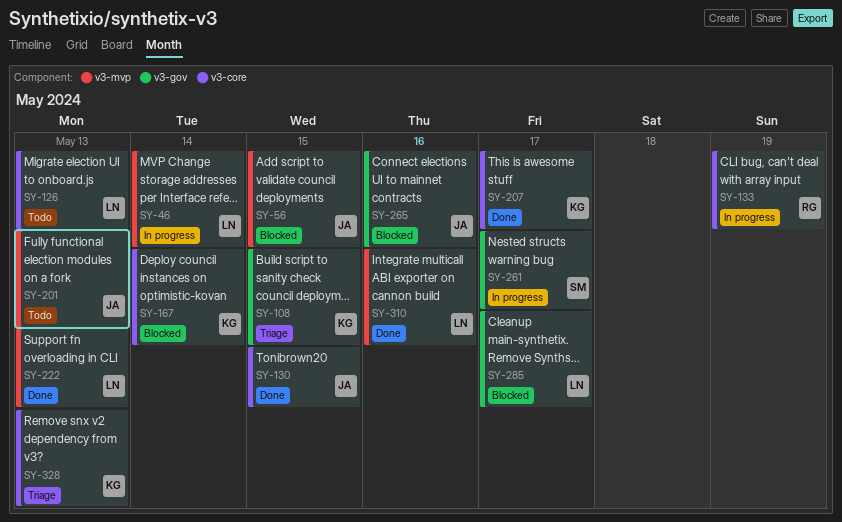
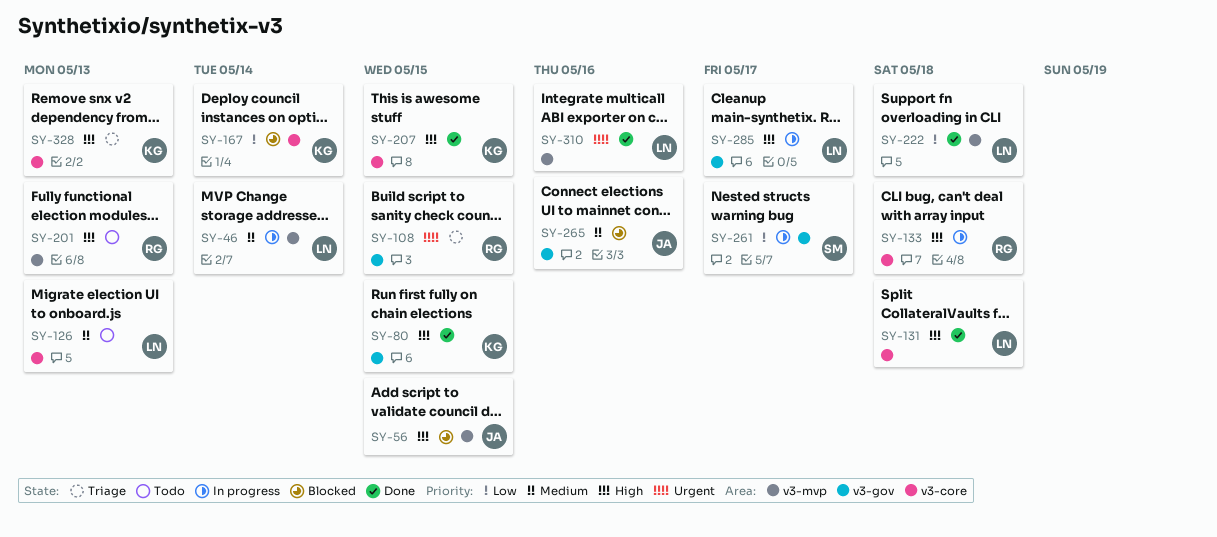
SY-80: none -> present
SY-108, owner: KG -> RG
SY-130: present -> none
SY-131: none -> present
SY-133, due: May 19 -> May 18
SY-201, owner: JA -> RG
SY-207, due: May 17 -> May 15
SY-222, due: May 13 -> May 18
SY-285, status: Blocked -> In progress

